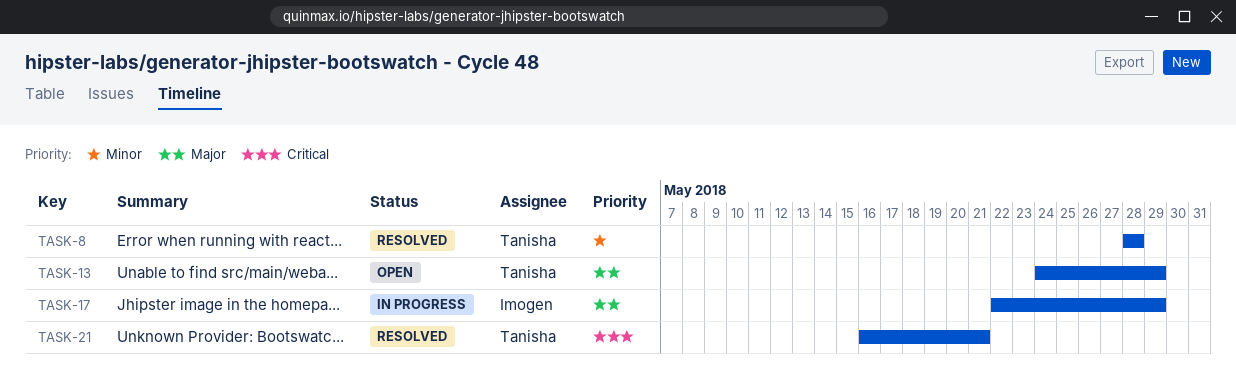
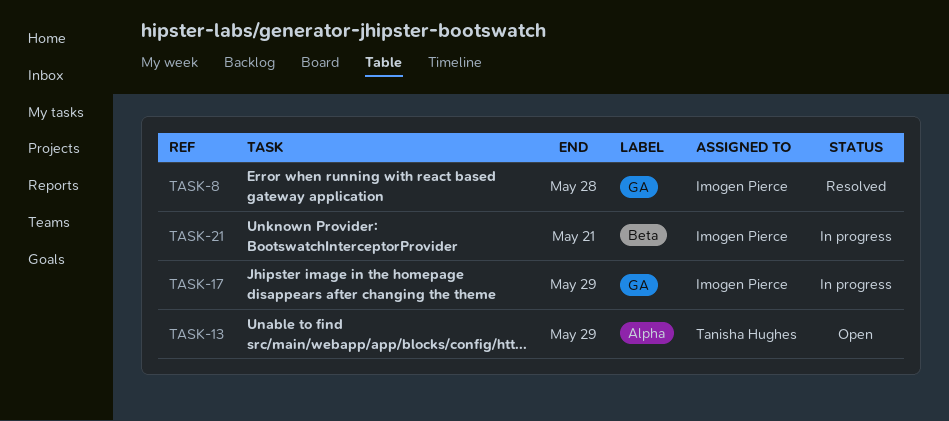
TASK-8, owner: Tanisha Hughes -> Imogen Pierce
TASK-21, status: Resolved -> In progress
TASK-21, owner: Tanisha Hughes -> Imogen Pierce

